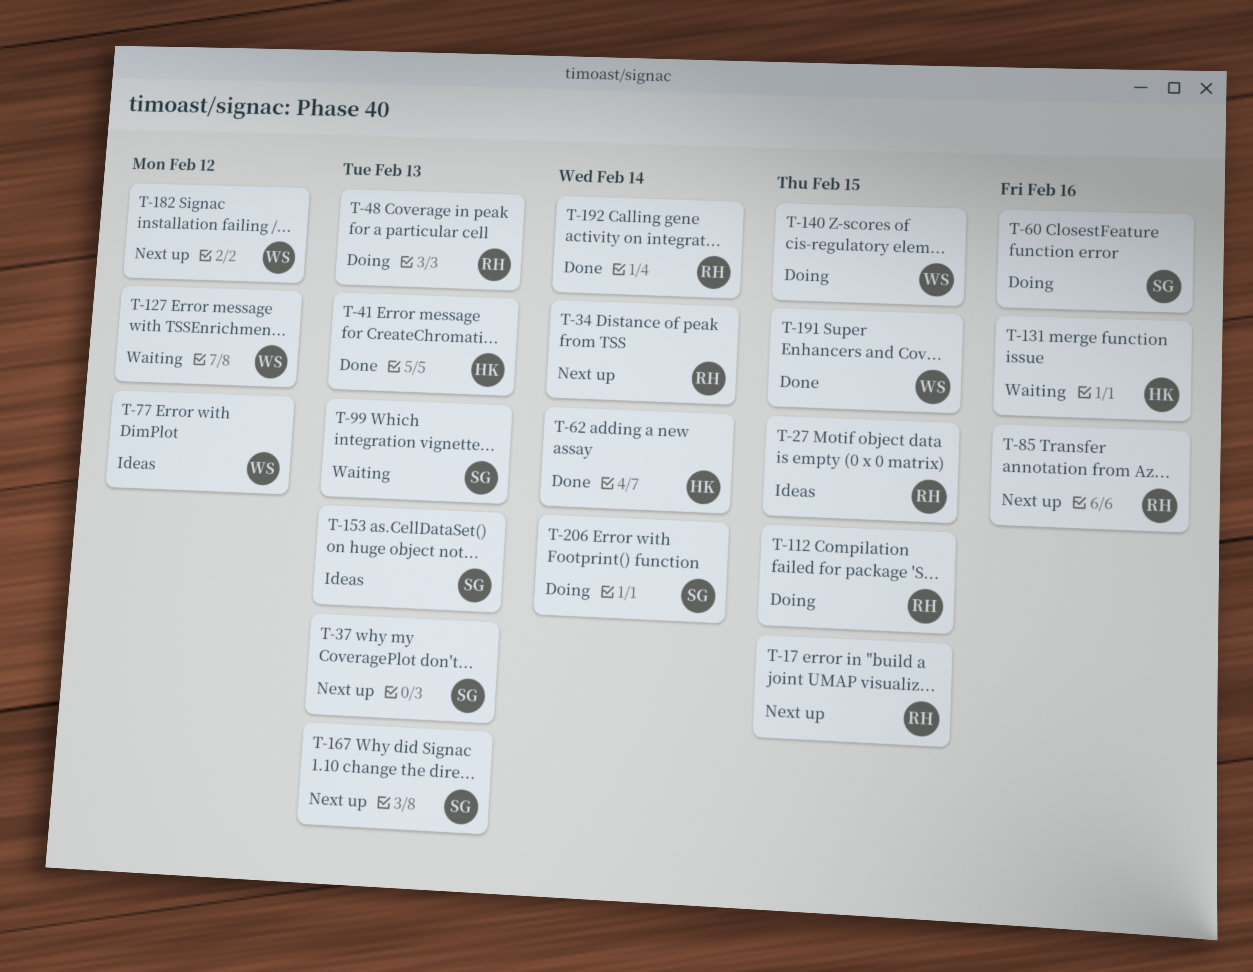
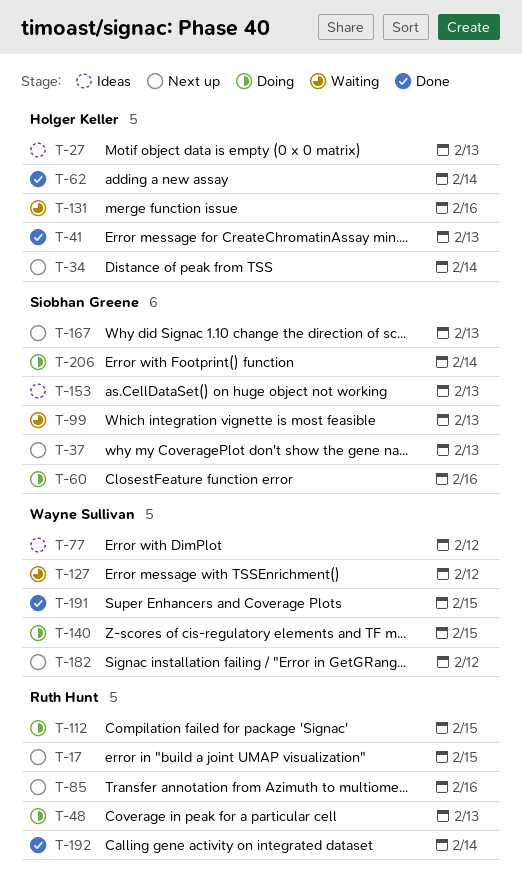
T-27, owner: Ruth Hunt -> Holger Keller
T-27, due: Feb 15 -> Feb 13
T-34, owner: Ruth Hunt -> Holger Keller

